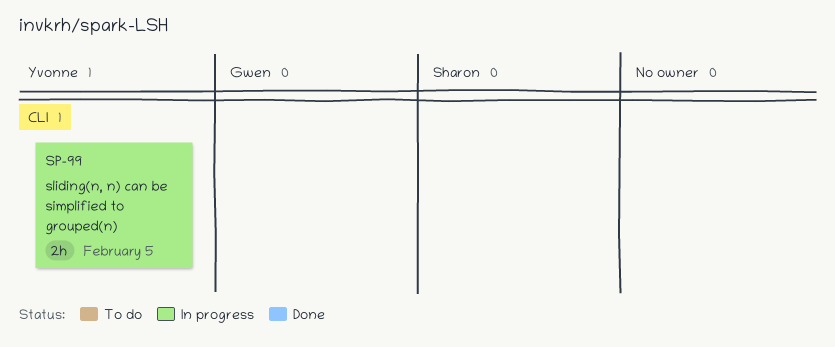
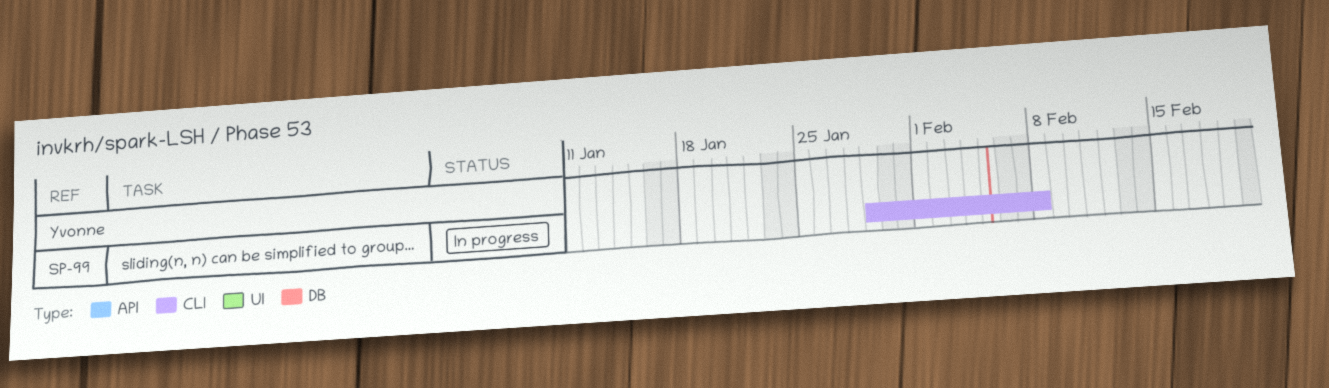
SP-99, due: Feb 5 -> Feb 8

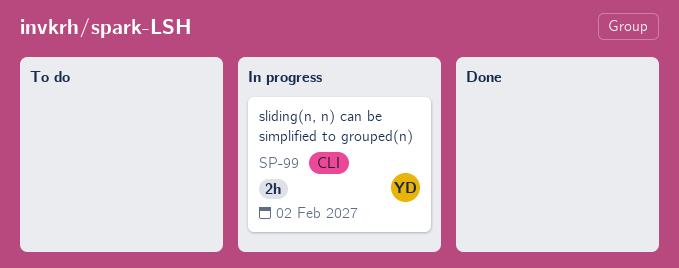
SP-99, due: Feb 8 -> Feb 2

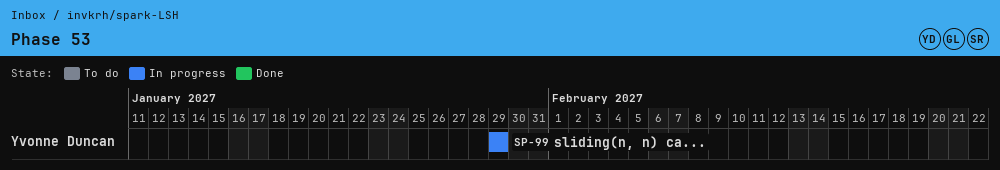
SP-99, due: Feb 2 -> Jan 29

